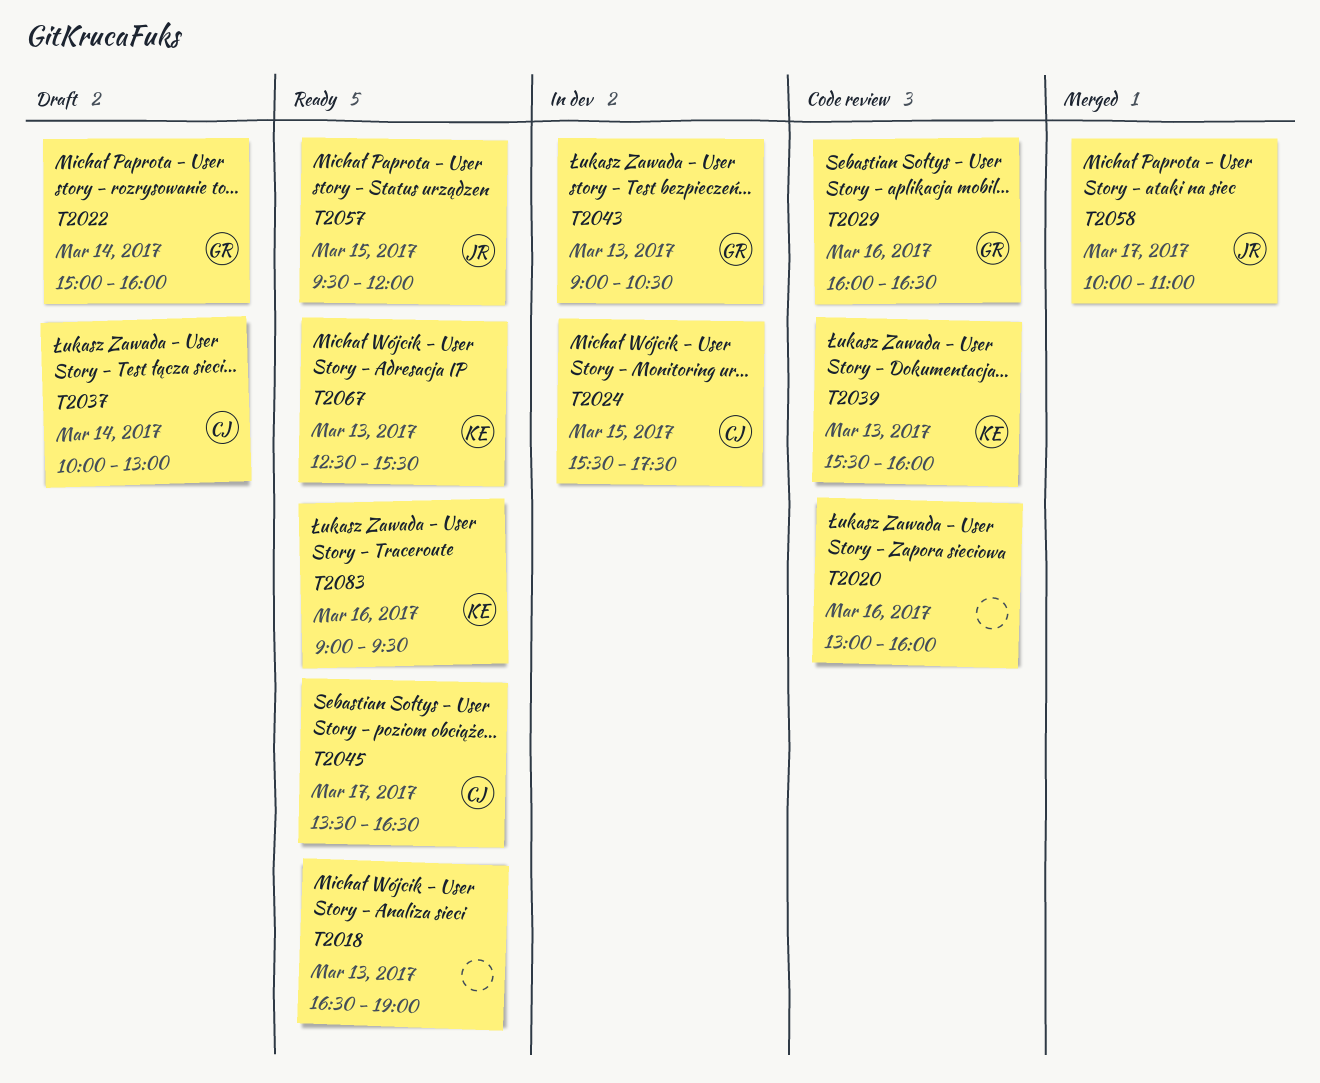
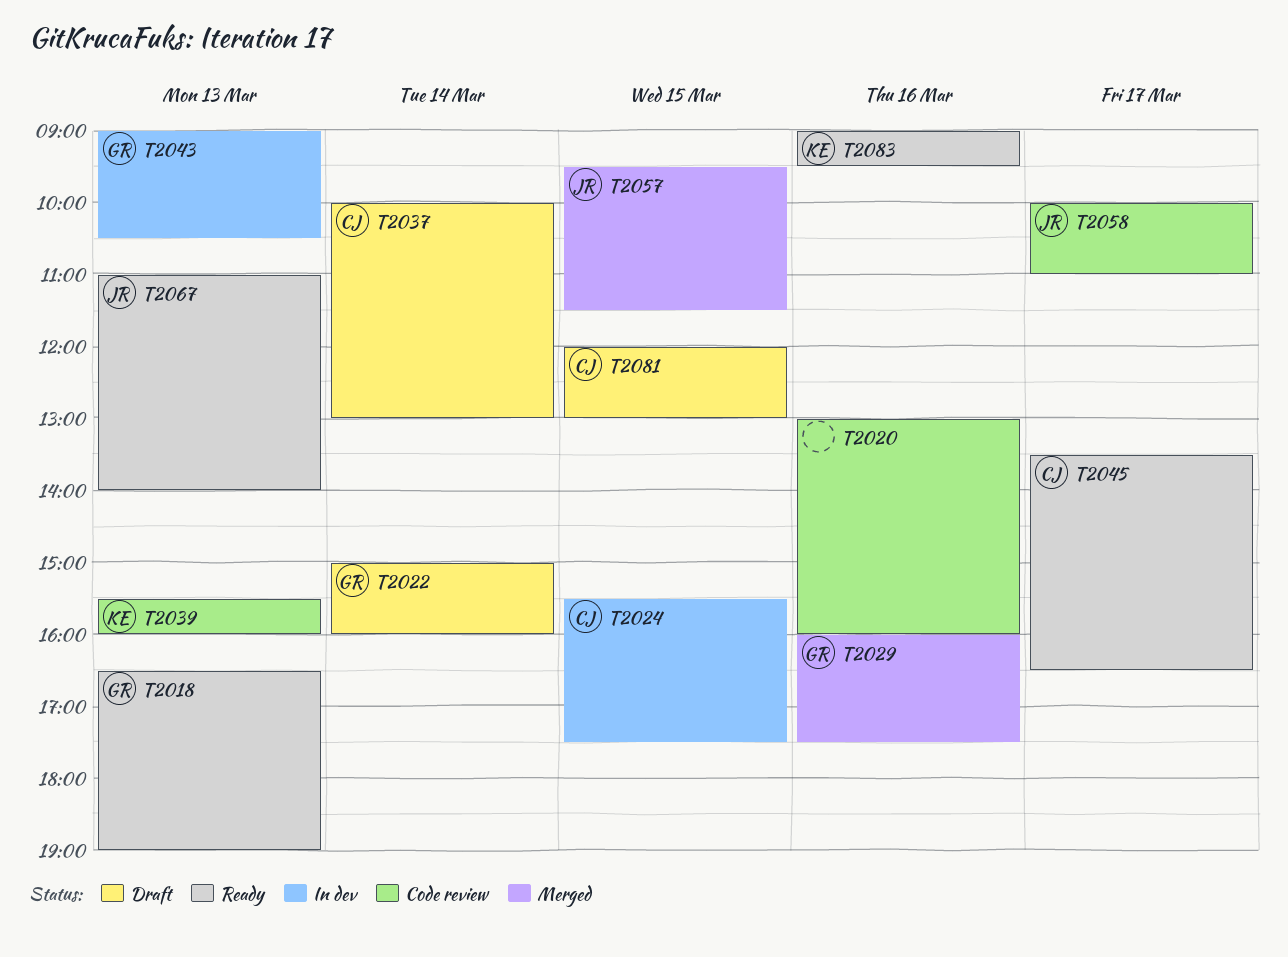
T2018, owner: none -> GR
T2029, status: Code review -> Merged
T2029, ends: 16:30 -> 17:30
T2057, status: Ready -> Merged
T2057, ends: 12:00 -> 11:30
T2058, status: Merged -> Code review
T2067, owner: KE -> JR
T2067, begins: 12:30 -> 11:00
T2067, ends: 15:30 -> 14:00
T2081: none -> present

